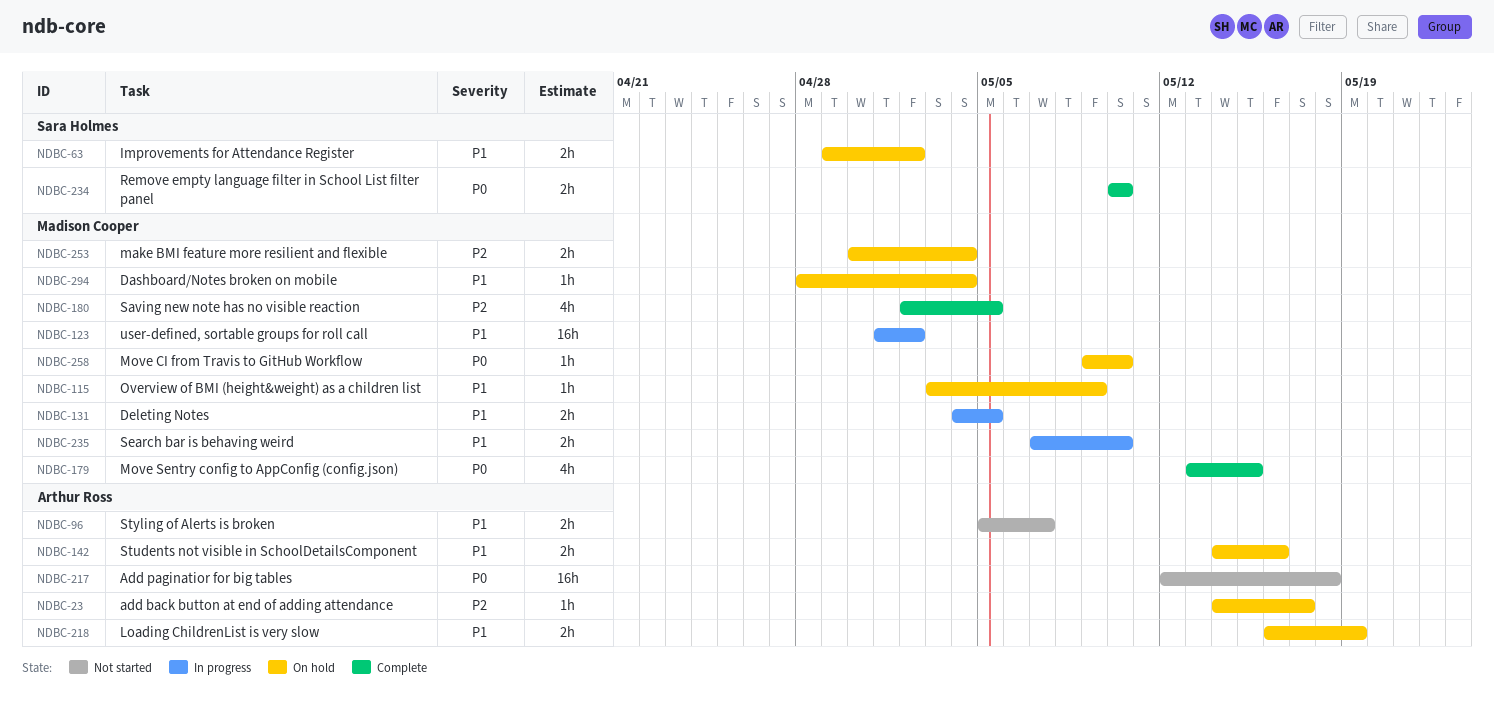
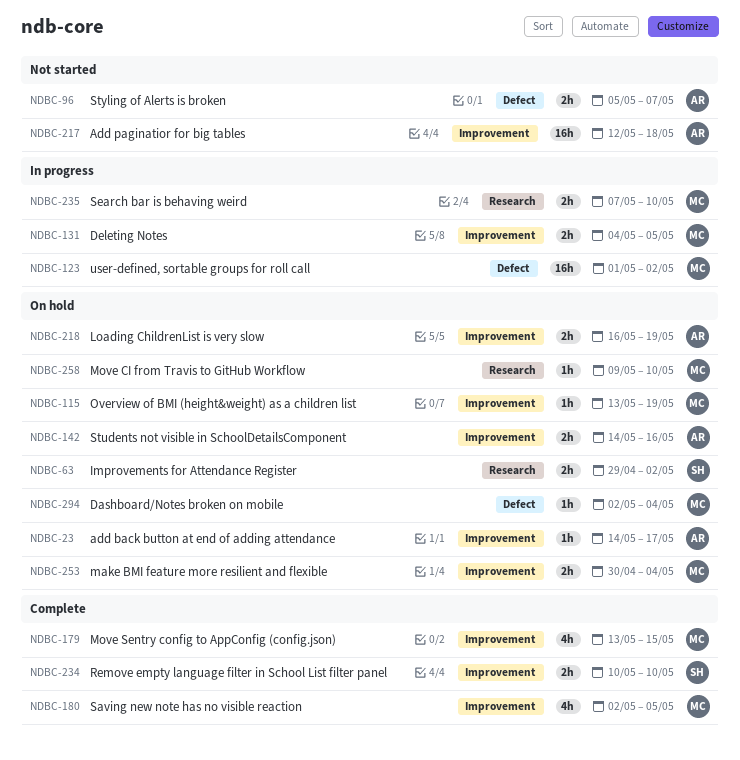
NDBC-115, start: May 3 -> May 13
NDBC-115, due: May 9 -> May 19
NDBC-294, start: Apr 28 -> May 2

